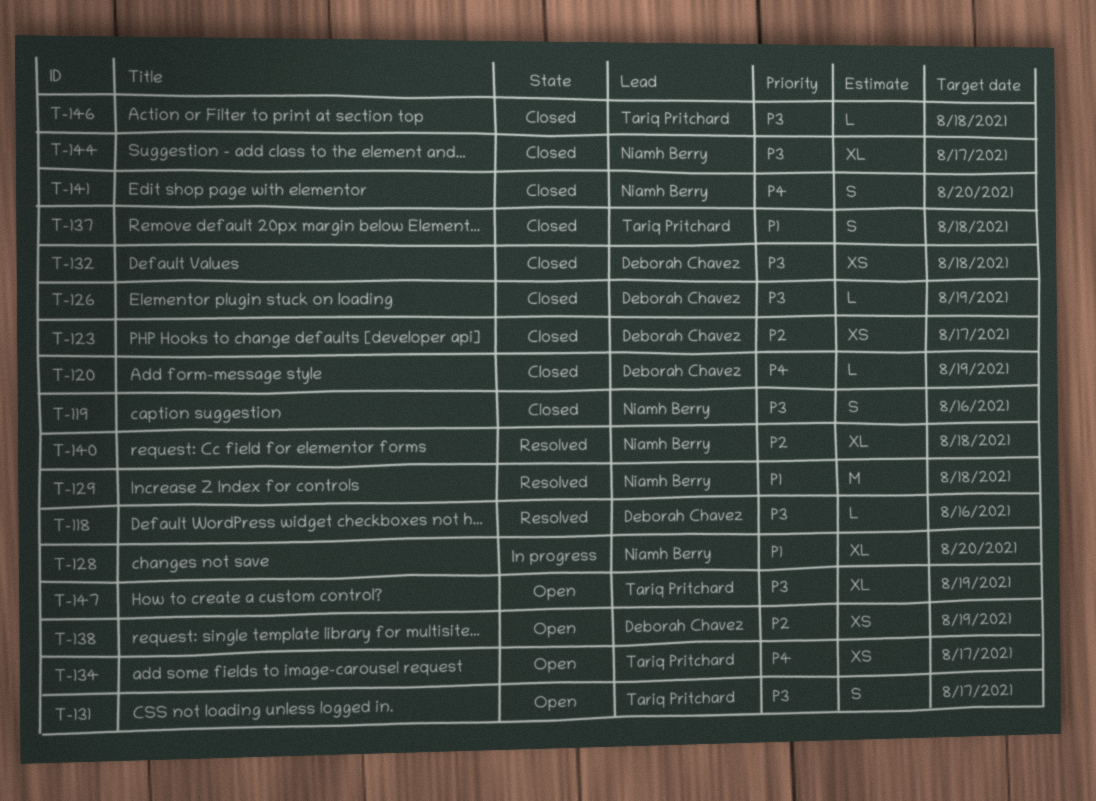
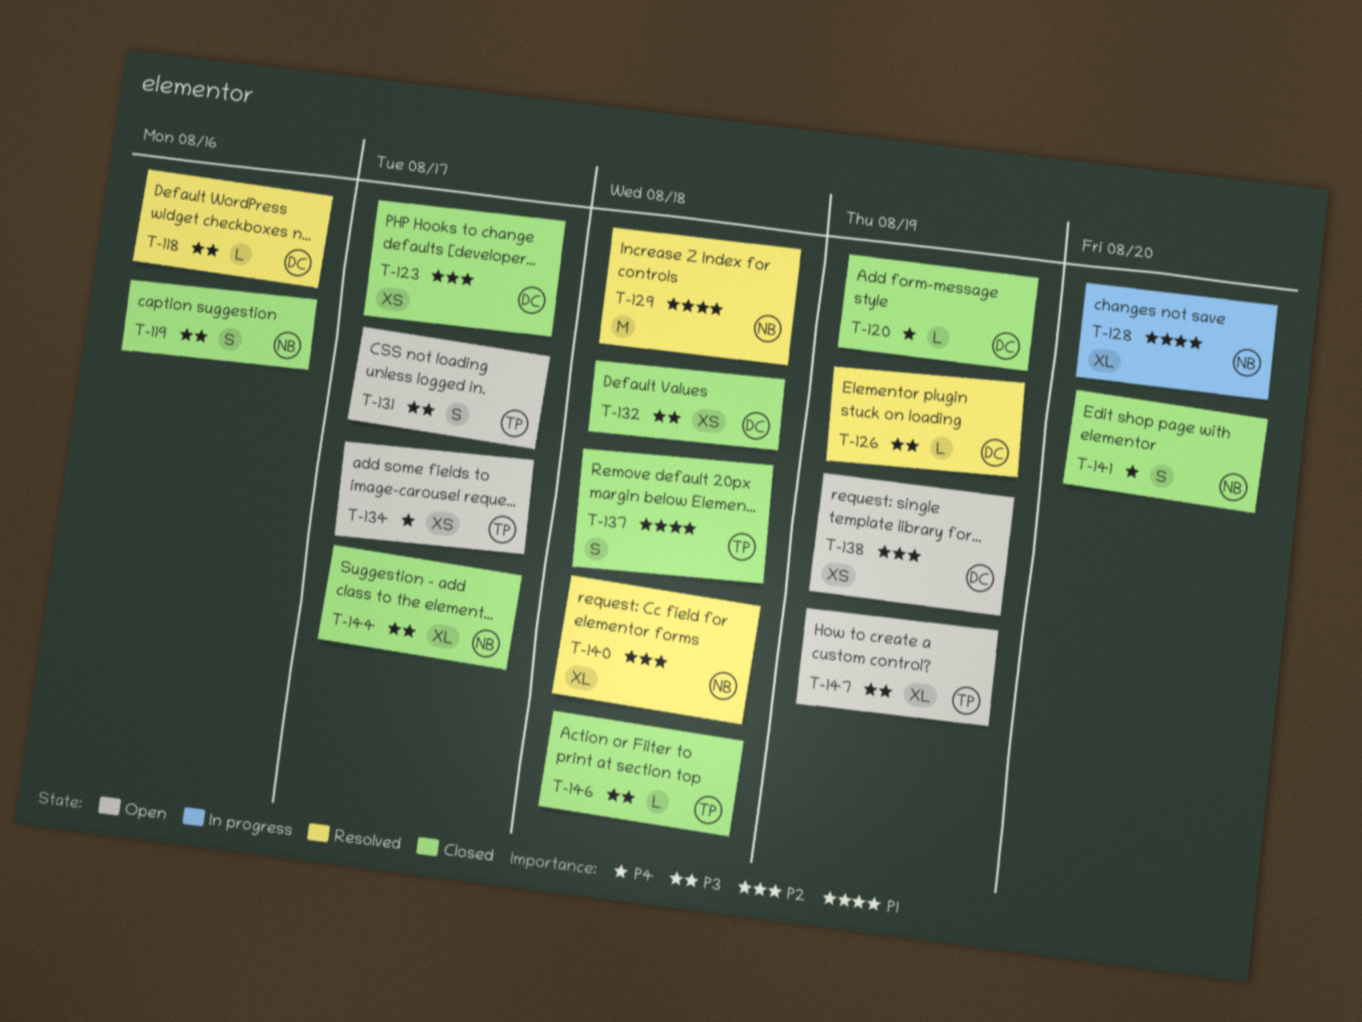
T-126, status: Closed -> Resolved

